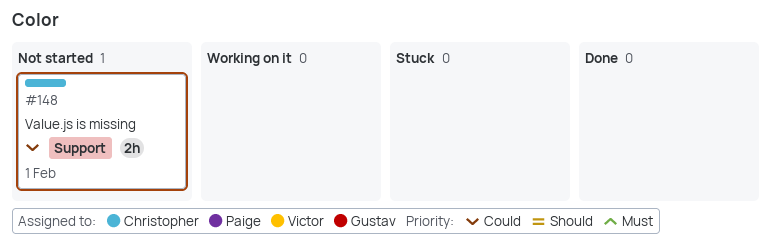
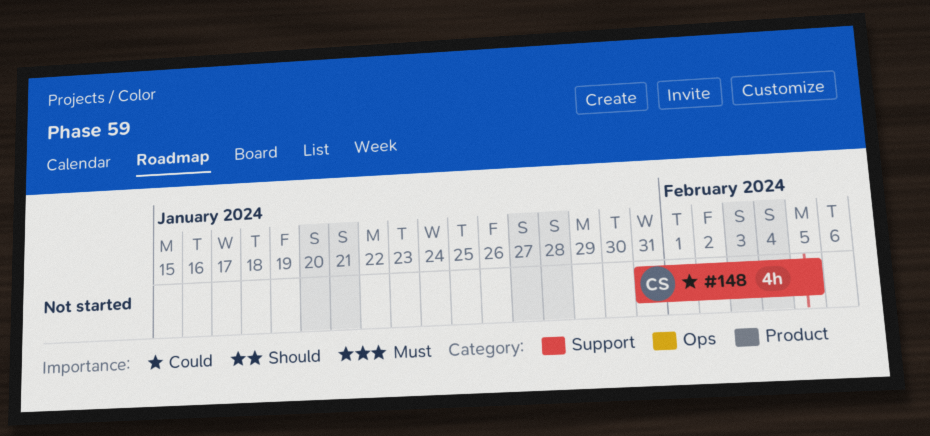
#148, estimate: 2h -> 4h
#148, due: Feb 1 -> Feb 5

